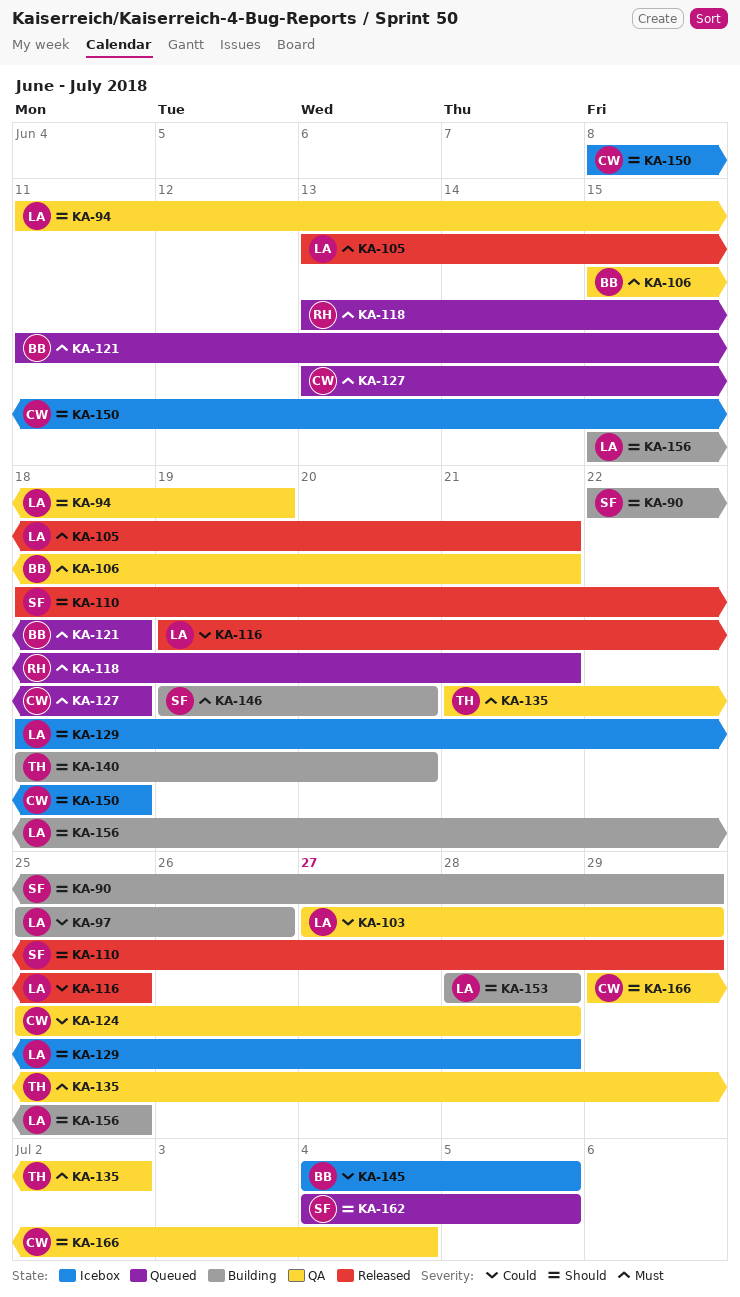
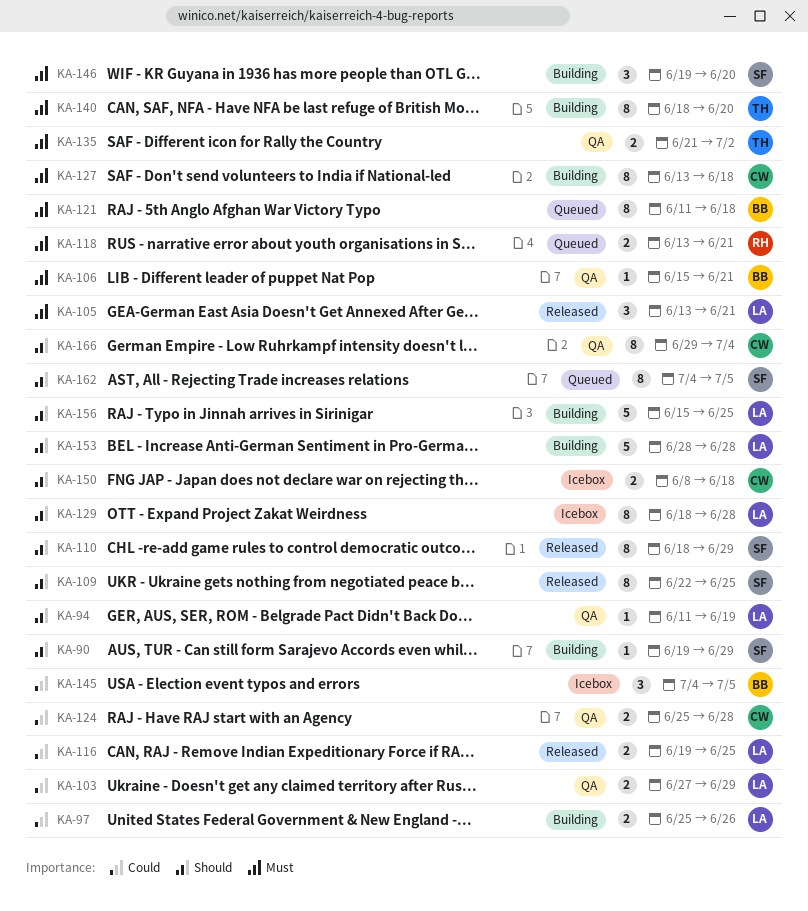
KA-90, start: Jun 22 -> Jun 19
KA-109: none -> present
KA-127, status: Queued -> Building
KA-140, priority: Should -> Must

